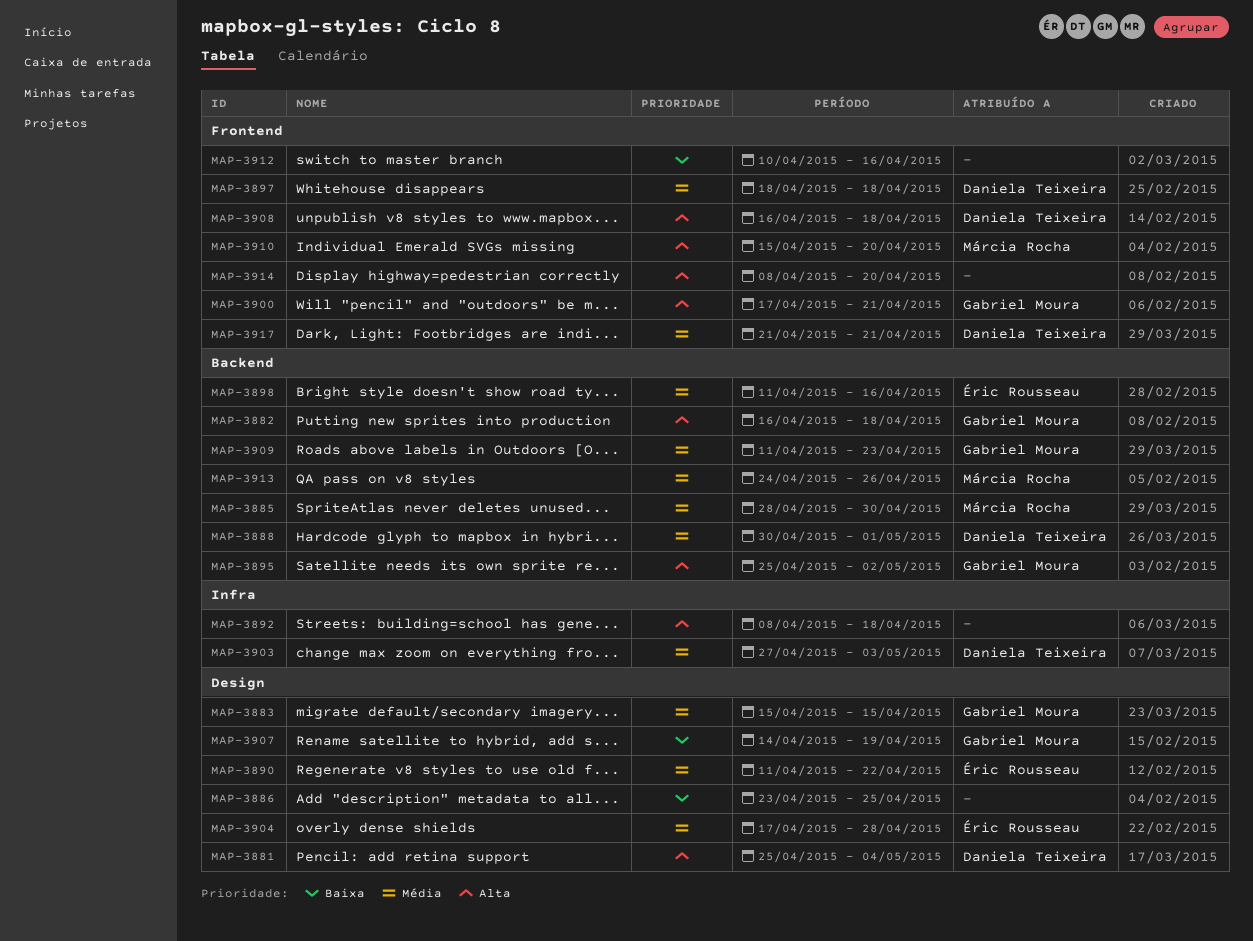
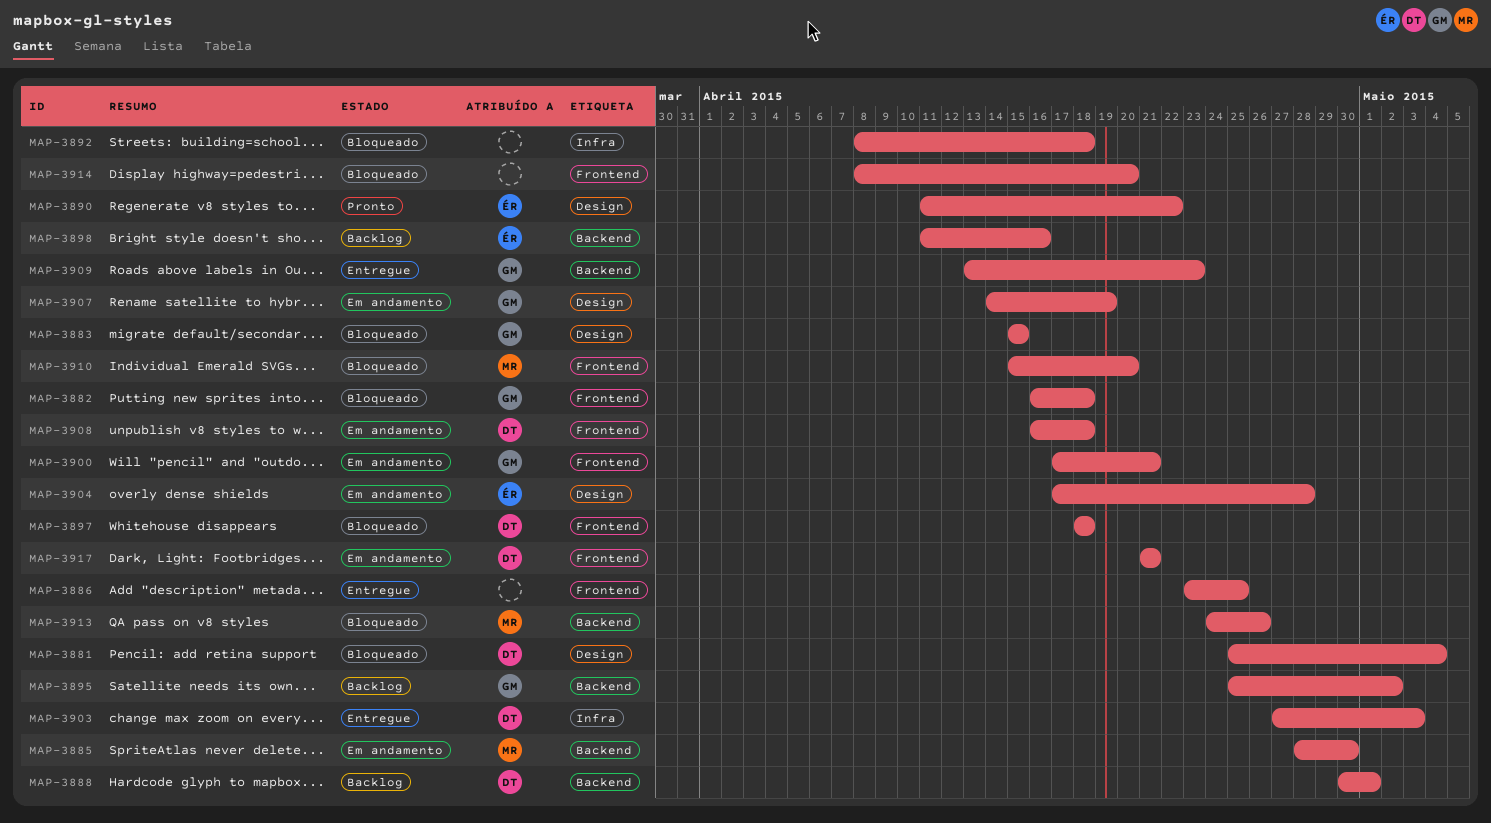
MAP-3882, label: Backend -> Frontend
MAP-3886, label: Design -> Frontend
MAP-3909, start: Apr 11 -> Apr 13
MAP-3912: present -> none

